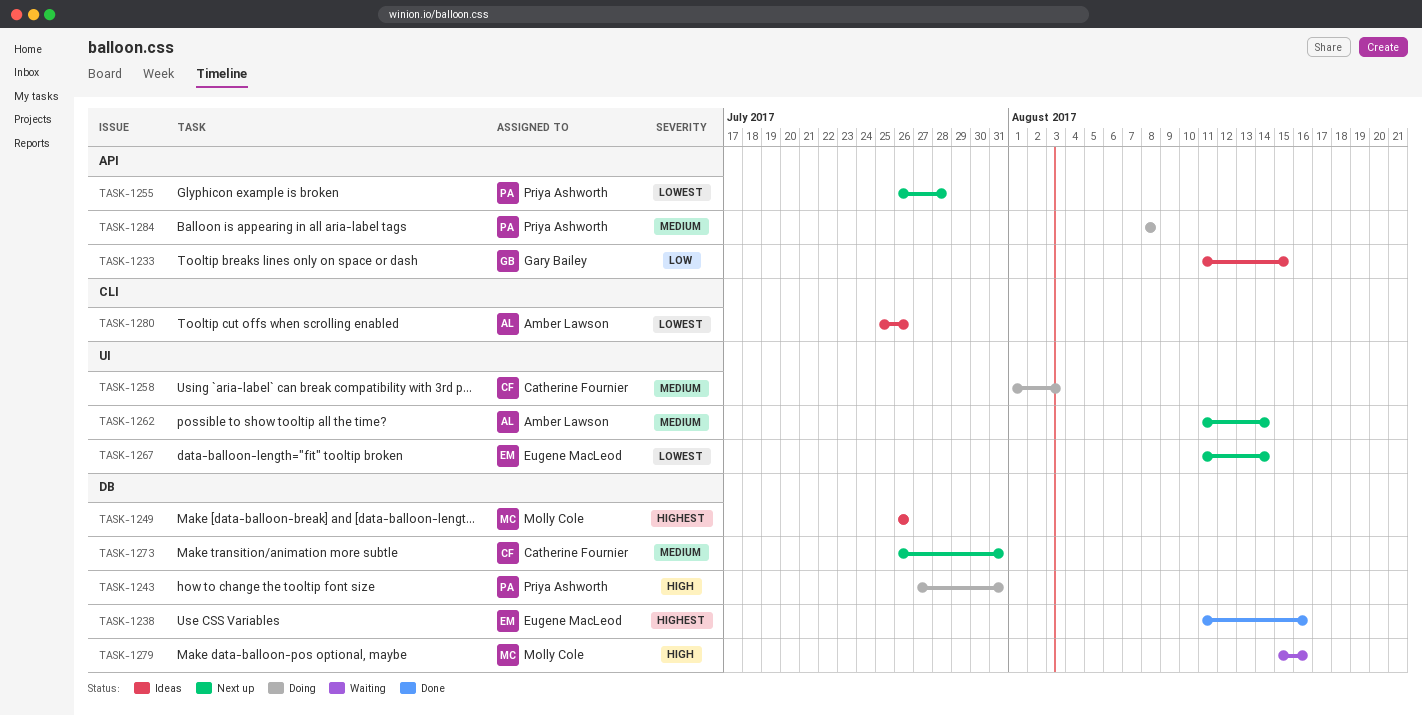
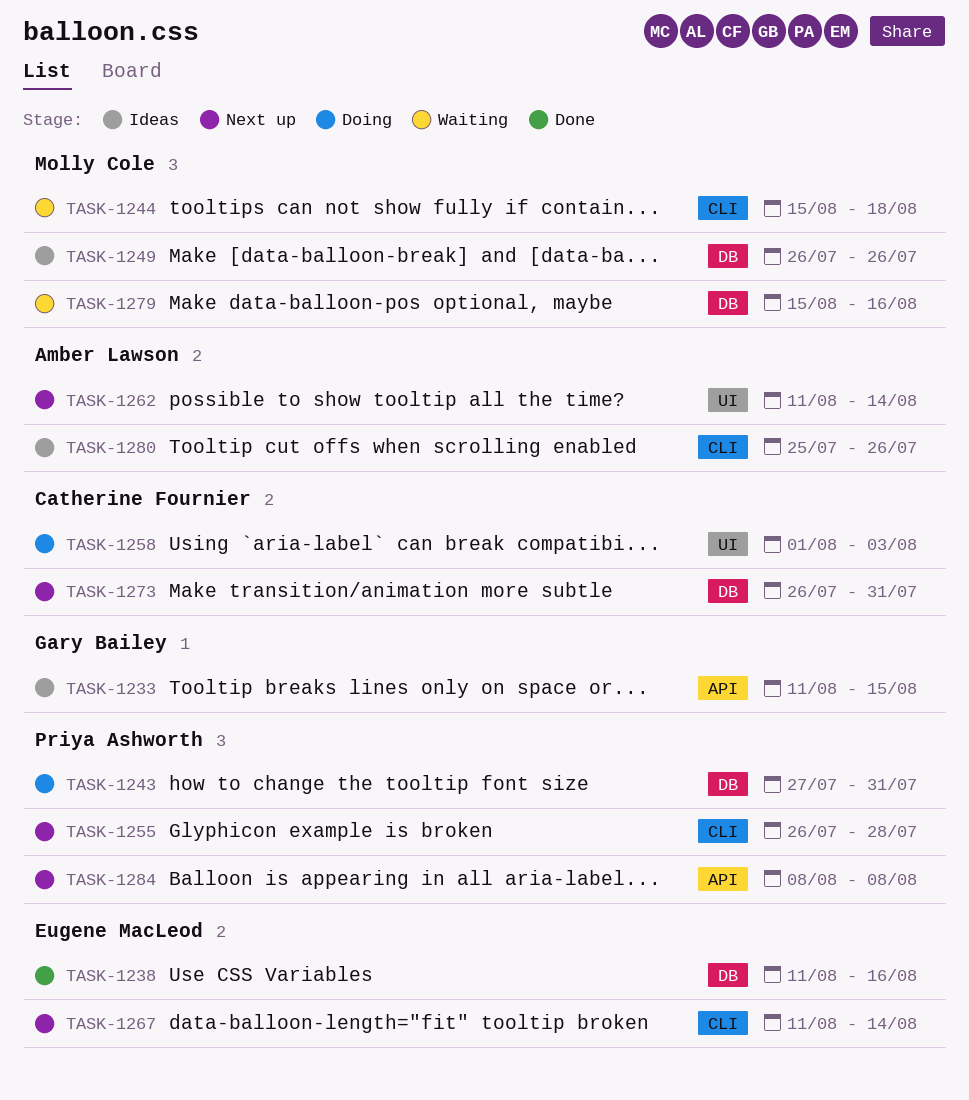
TASK-1244: none -> present
TASK-1255, label: API -> CLI
TASK-1267, label: UI -> CLI
TASK-1284, status: Doing -> Next up

